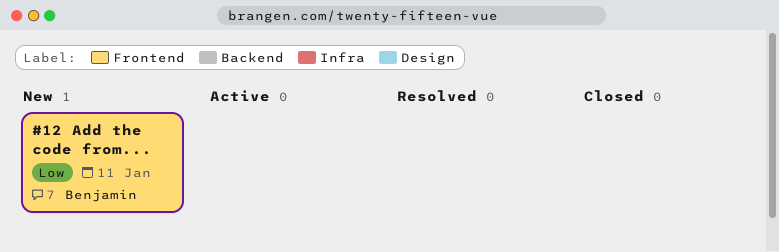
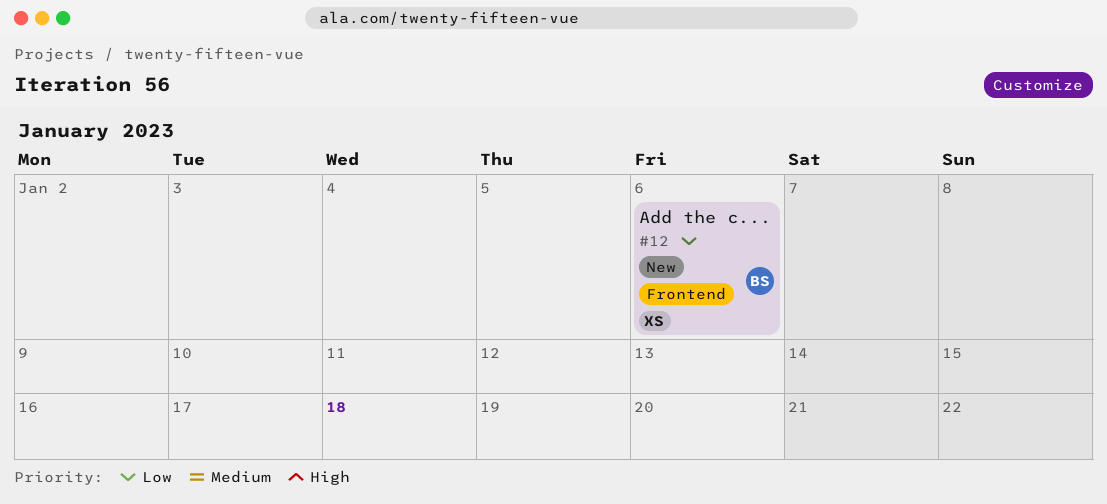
#12, due: Jan 11 -> Jan 6

